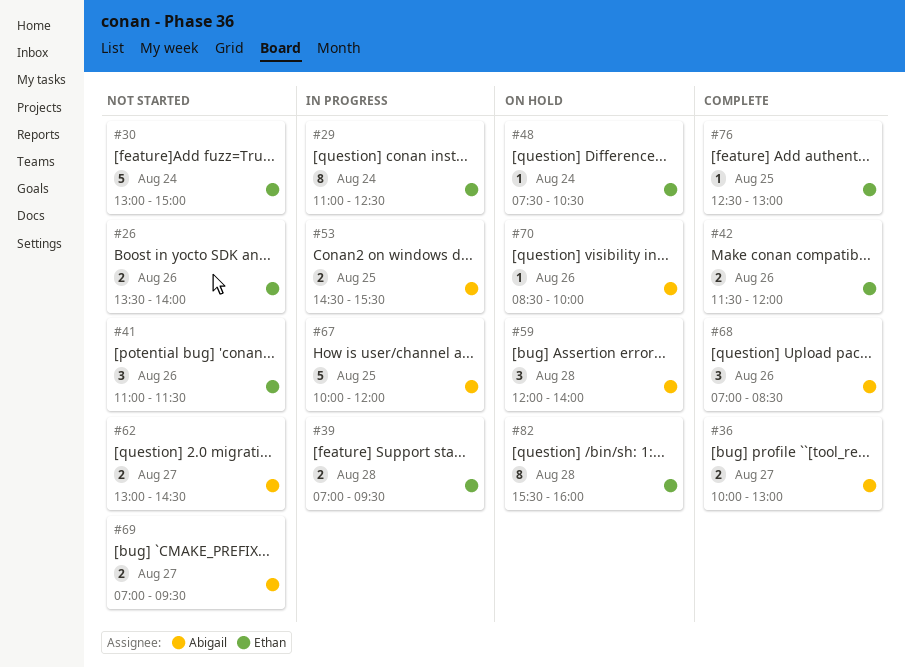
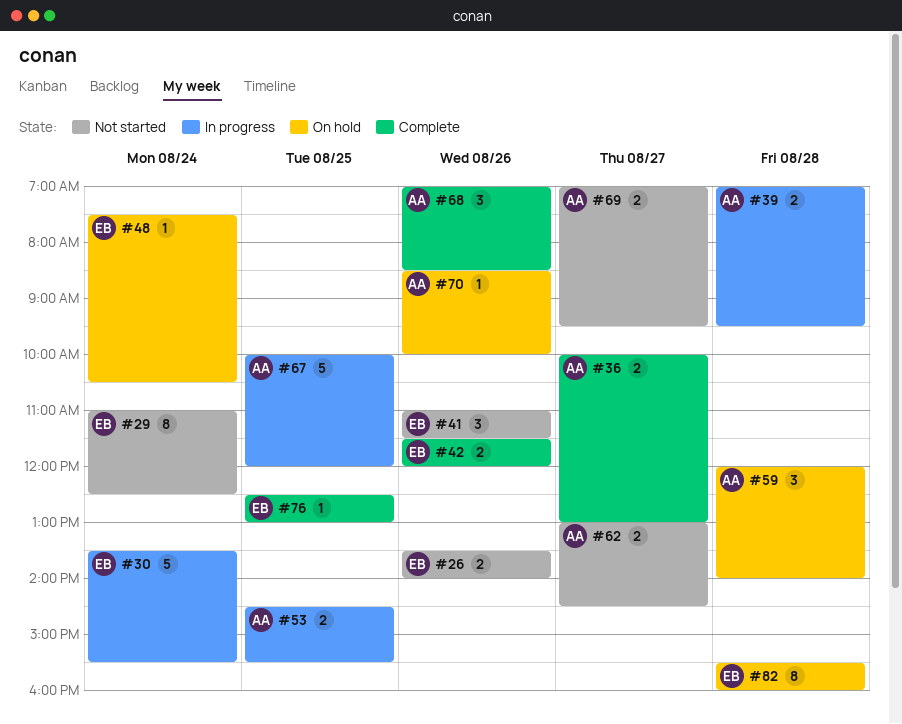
#29, status: In progress -> Not started
#30, status: Not started -> In progress
#30, begins: 13:00 -> 13:30
#30, ends: 15:00 -> 15:30
#39, owner: Ethan -> Abigail

